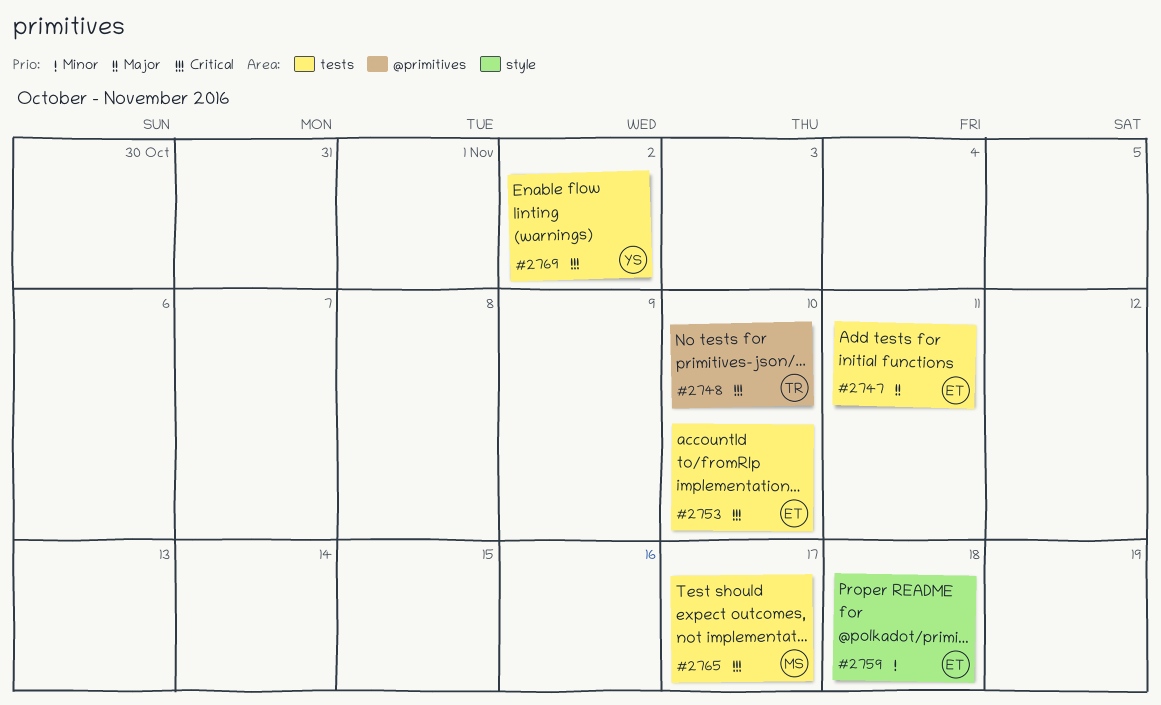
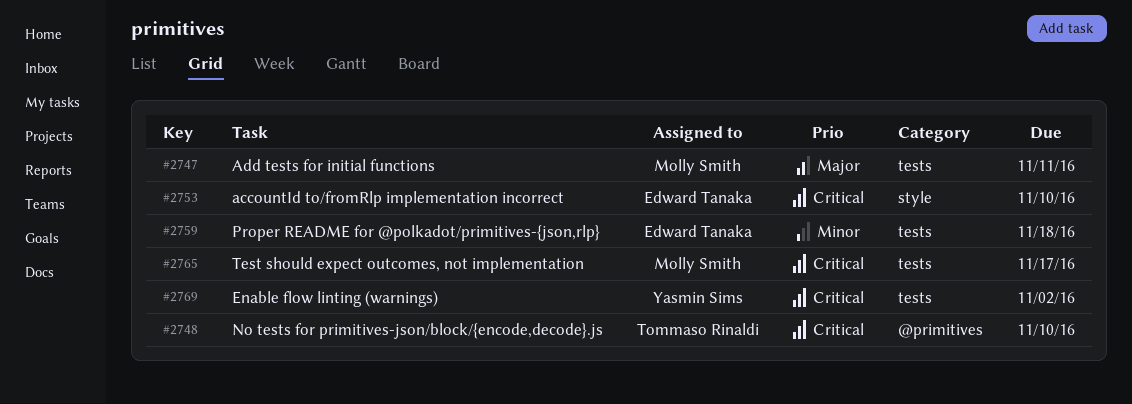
#2747, owner: Edward Tanaka -> Molly Smith
#2753, label: tests -> style
#2759, label: style -> tests

